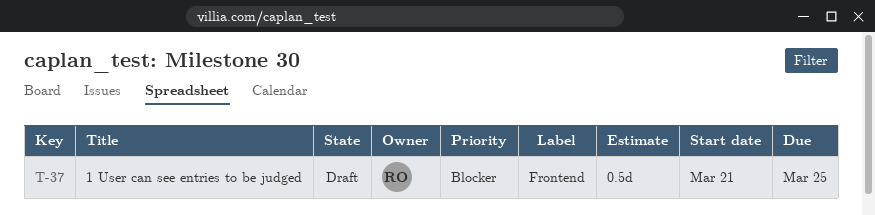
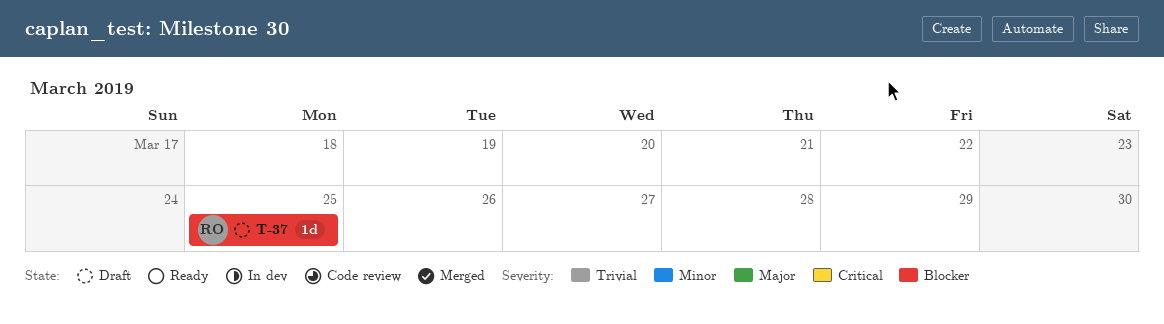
T-37, estimate: 0.5d -> 1d
T-37, start: Mar 21 -> Mar 25

